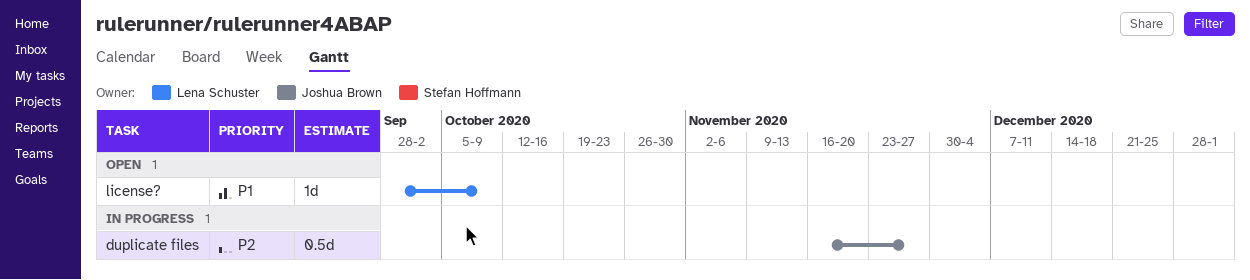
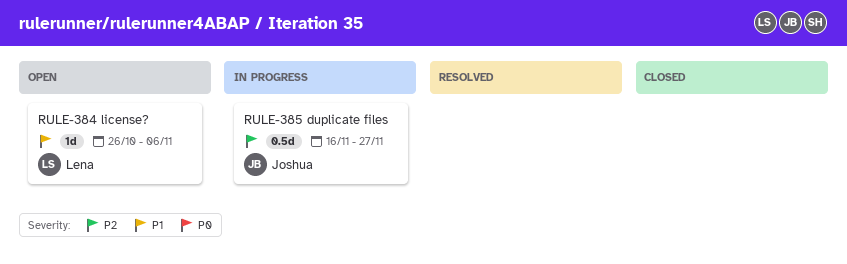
license?, start: Sep 28 -> Oct 26
license?, due: Oct 9 -> Nov 6

